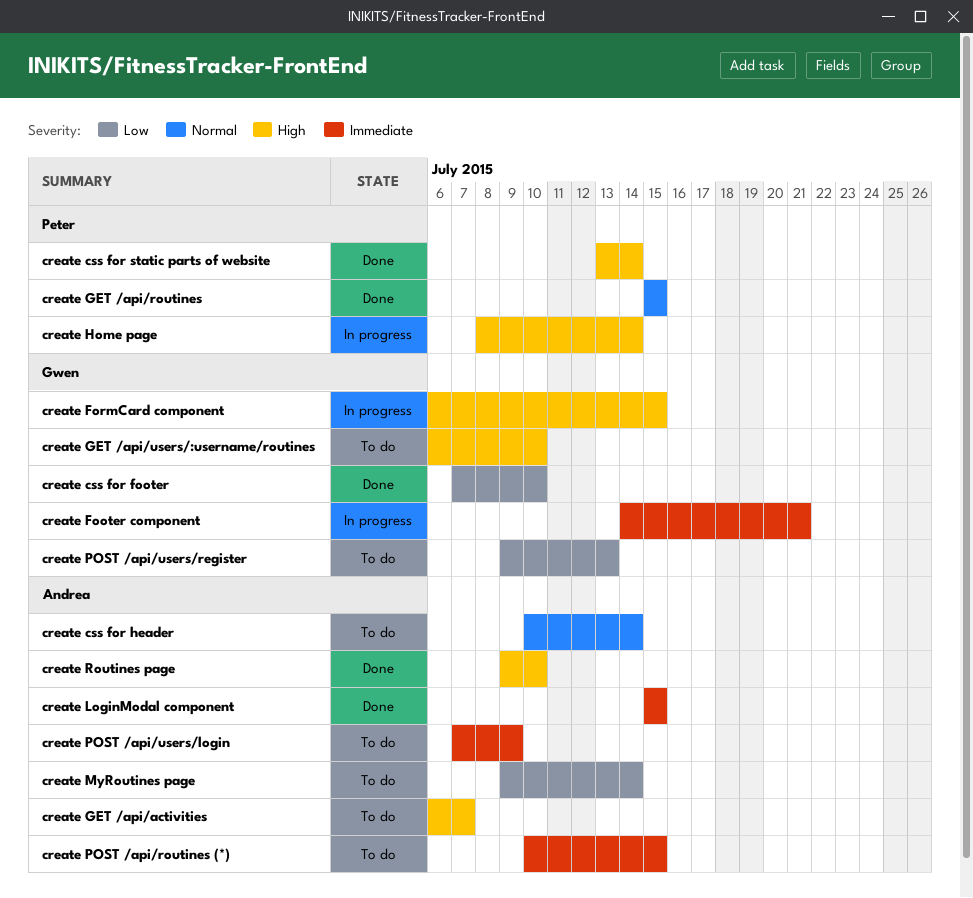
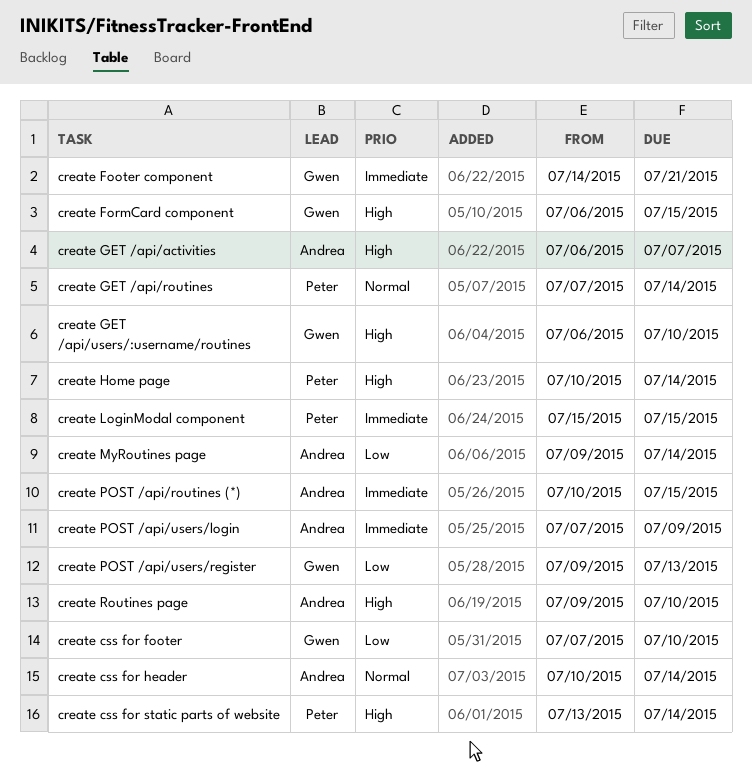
create GET /api/routines, start: Jul 15 -> Jul 7
create GET /api/routines, due: Jul 15 -> Jul 14
create Home page, start: Jul 8 -> Jul 10
create LoginModal component, owner: Andrea -> Peter

